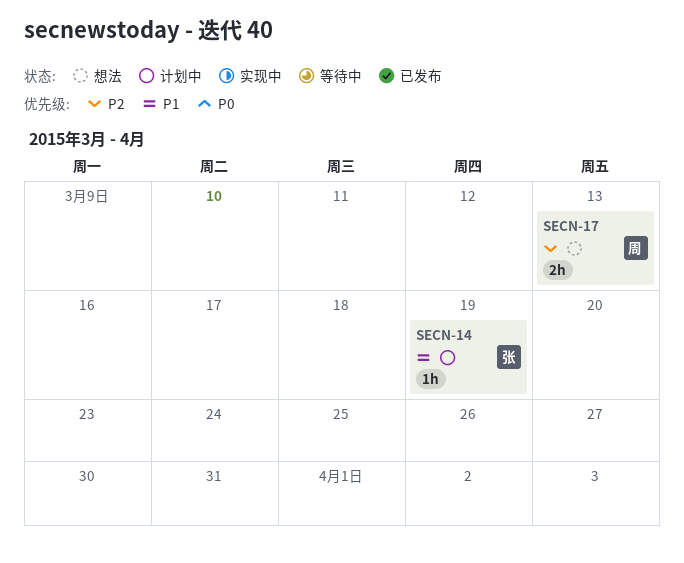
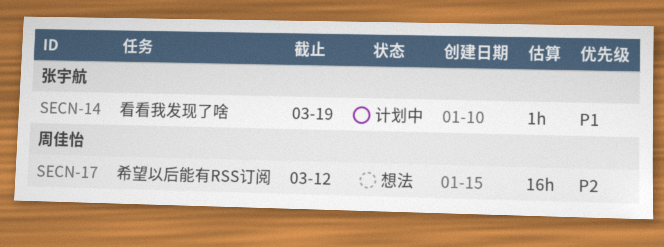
SECN-17, estimate: 2h -> 16h
SECN-17, due: Mar 13 -> Mar 12

